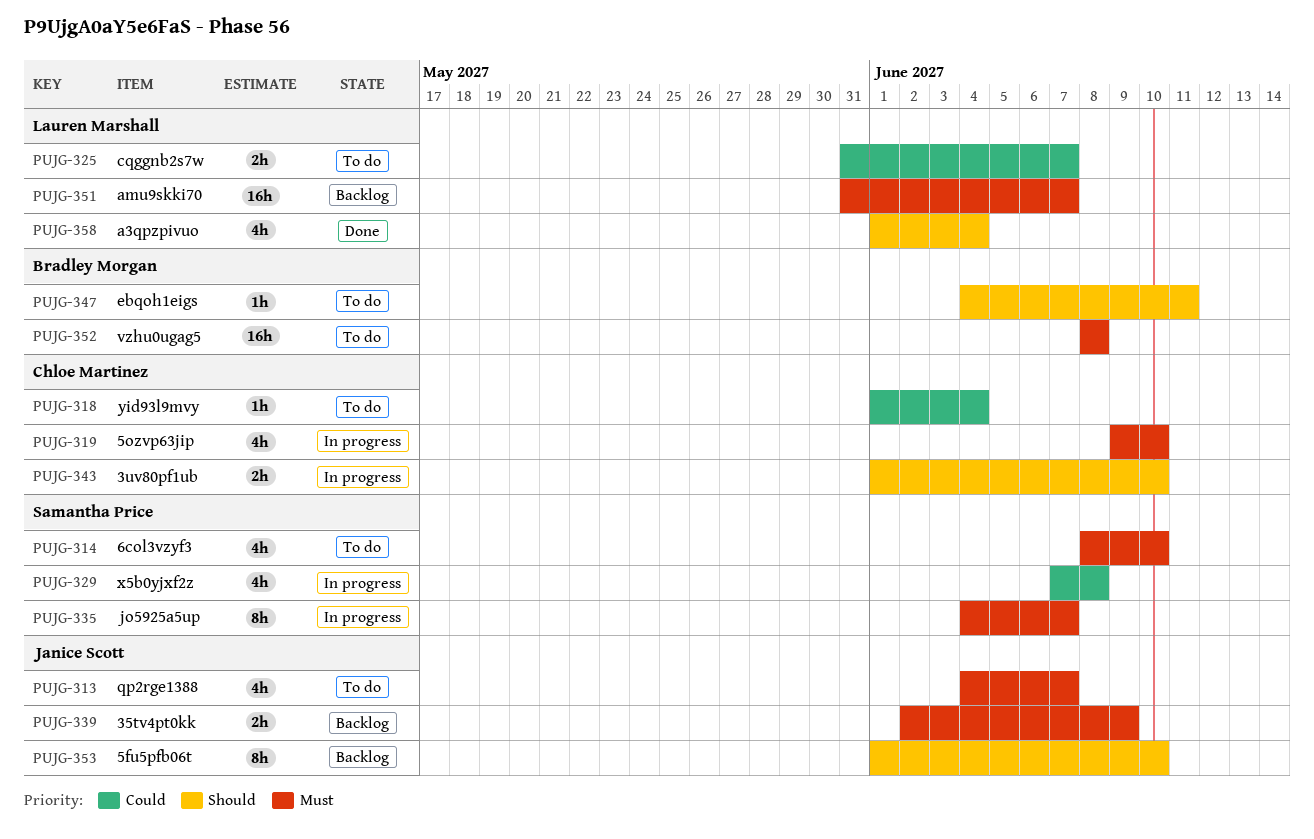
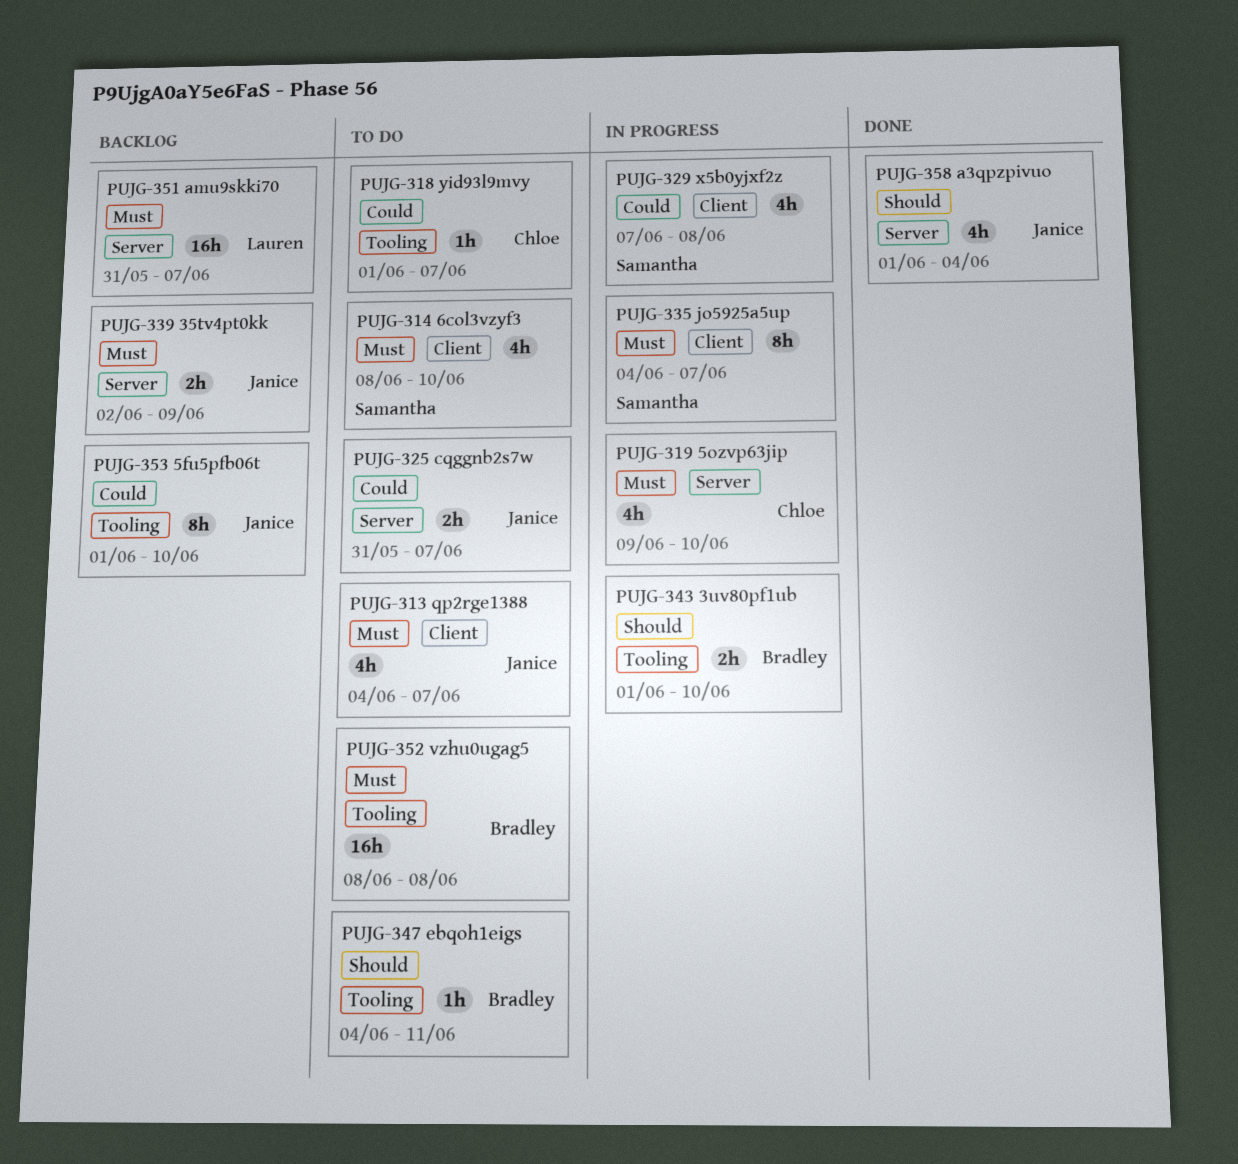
PUJG-318, due: Jun 4 -> Jun 7
PUJG-325, owner: Lauren Marshall -> Janice Scott
PUJG-343, owner: Chloe Martinez -> Bradley Morgan
PUJG-353, priority: Should -> Could
PUJG-358, owner: Lauren Marshall -> Janice Scott

